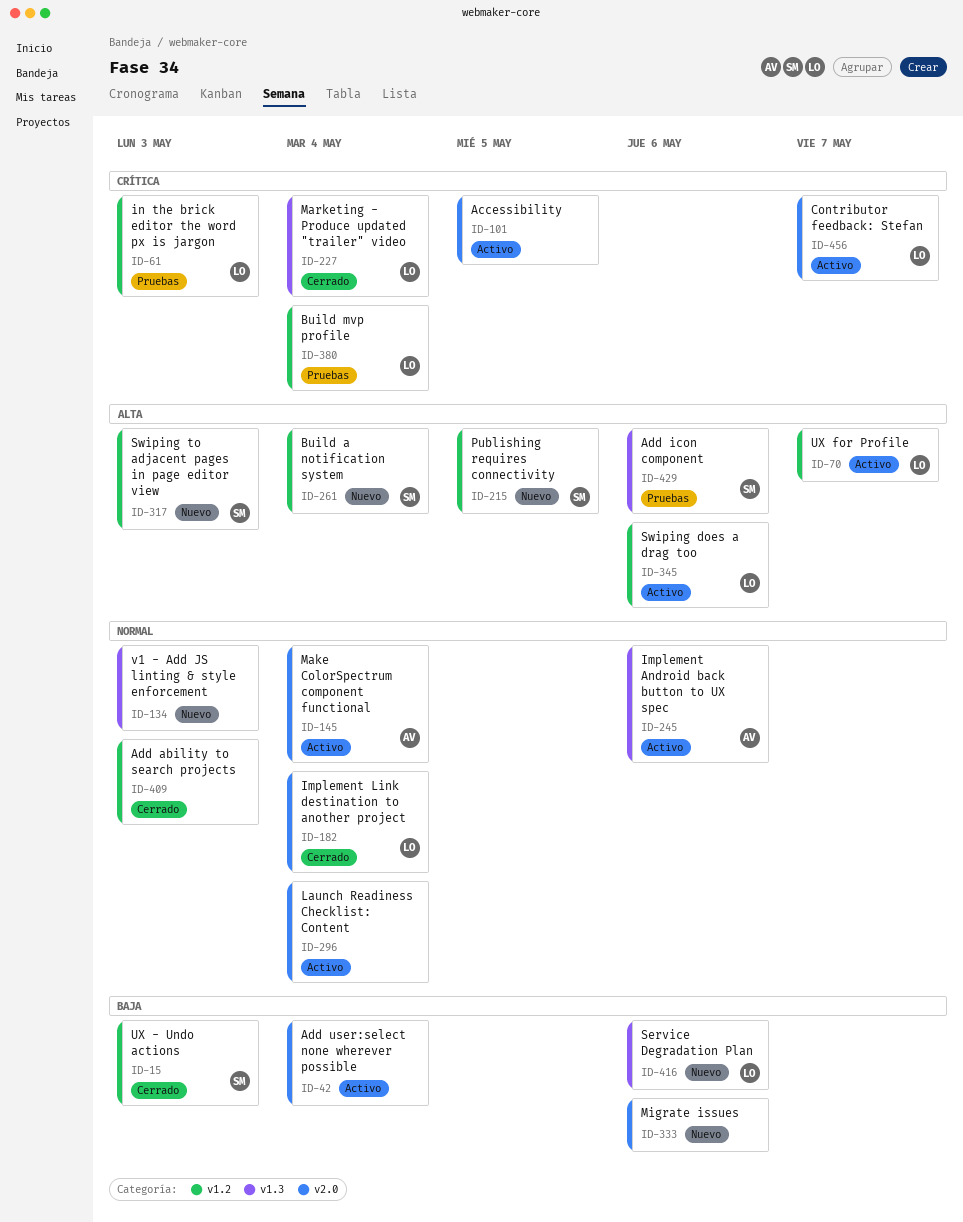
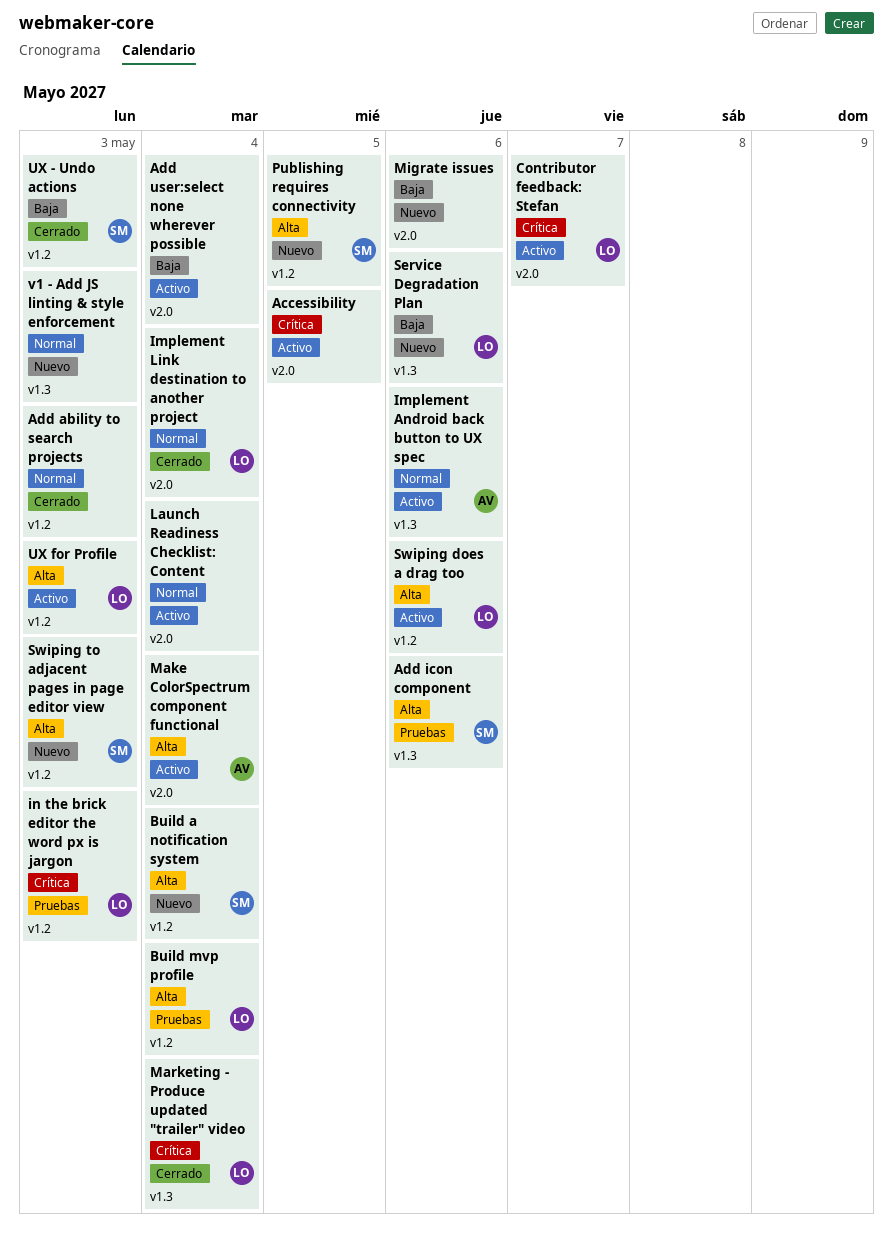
Build mvp profile, priority: Crítica -> Alta
Make ColorSpectrum component functional, priority: Normal -> Alta
UX for Profile, due: May 7 -> May 3

